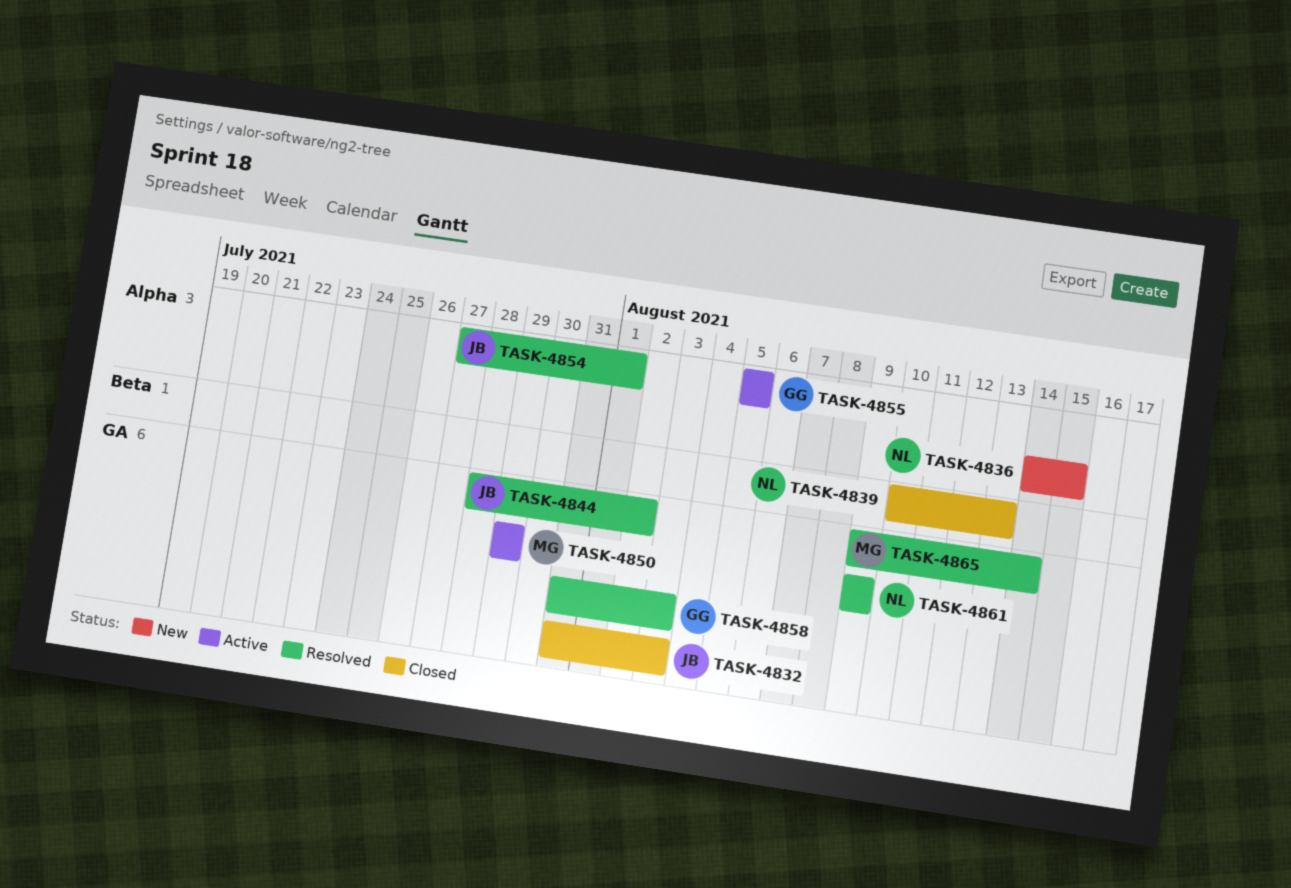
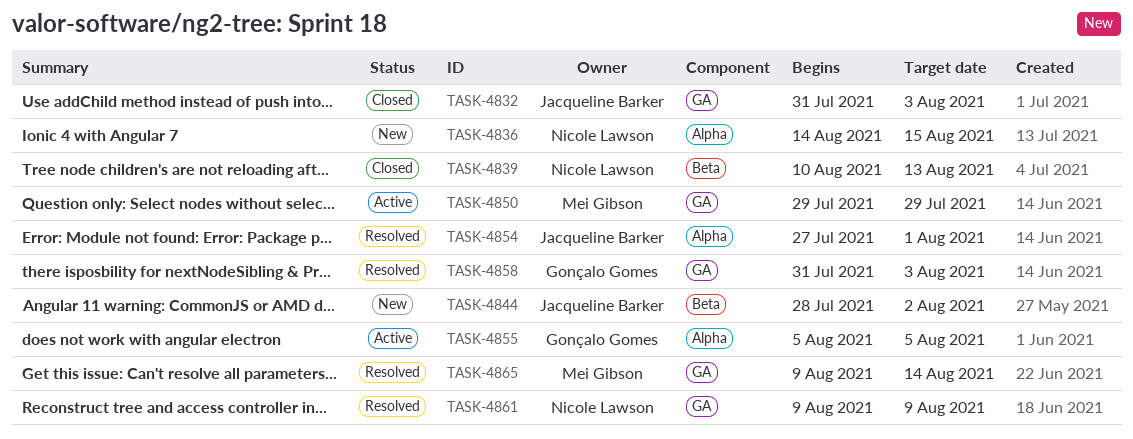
TASK-4844, status: Resolved -> New
TASK-4844, label: GA -> Beta

